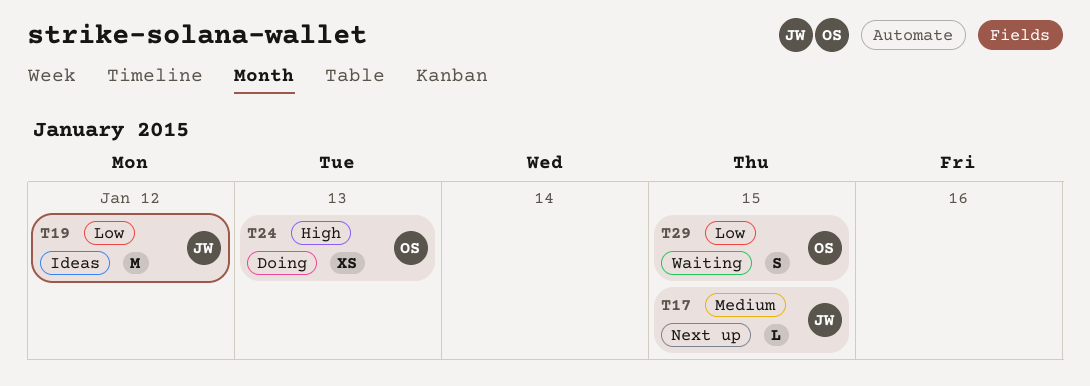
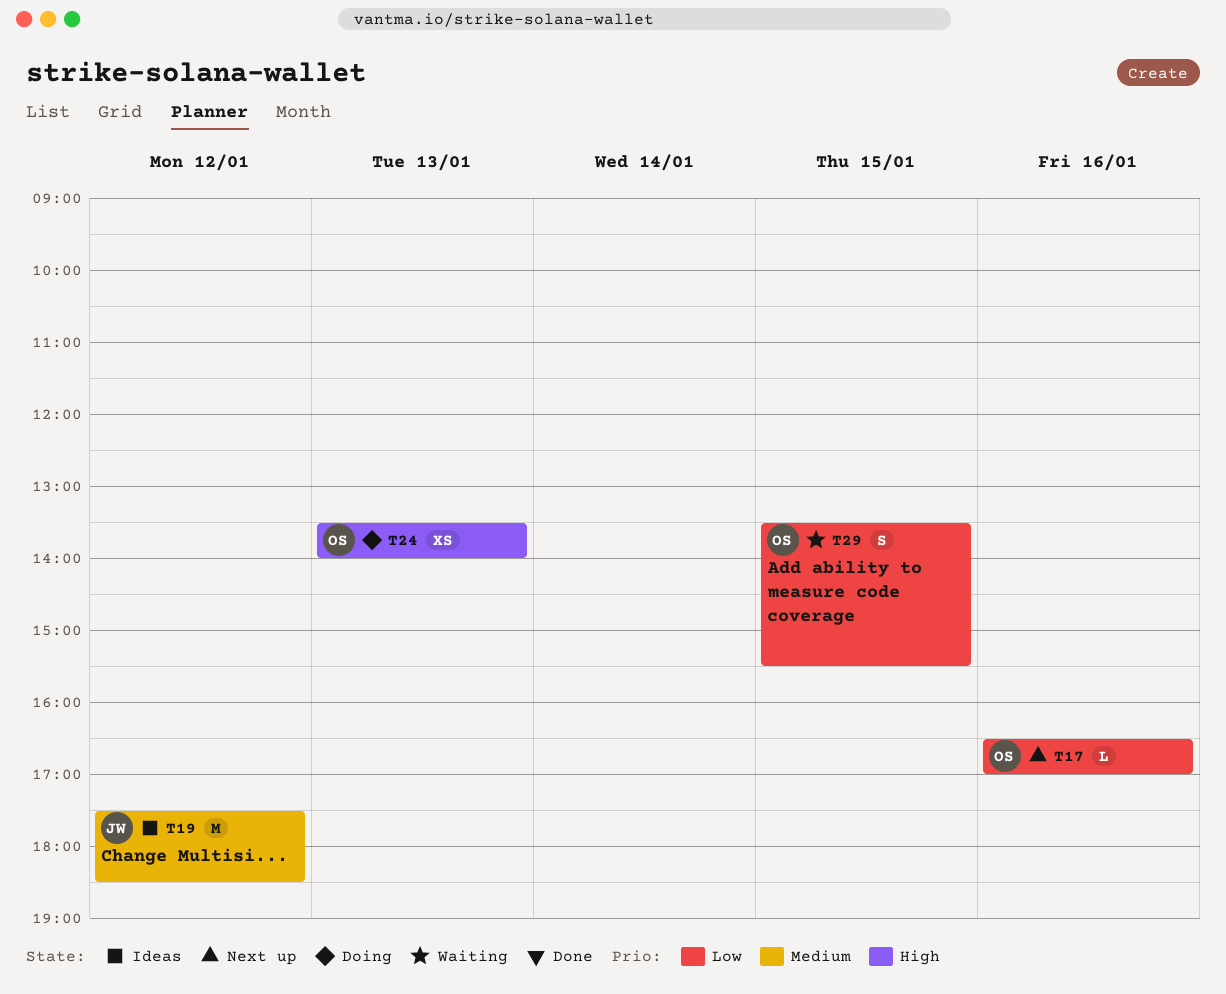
T17, owner: JW -> OS
T17, priority: Medium -> Low
T17, day: Jan 15 -> Jan 16
T19, priority: Low -> Medium

